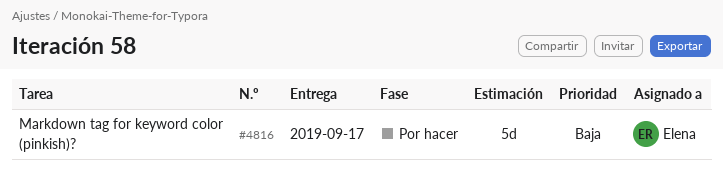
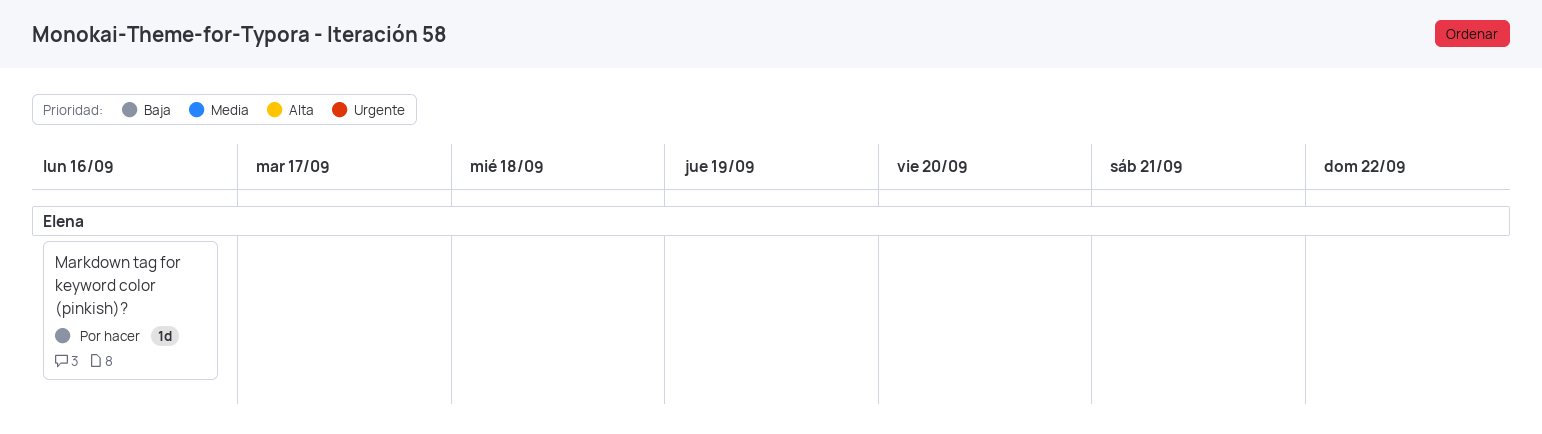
Markdown tag for keyword color (pinkish)?, estimate: 5d -> 1d
Markdown tag for keyword color (pinkish)?, due: Sep 17 -> Sep 16

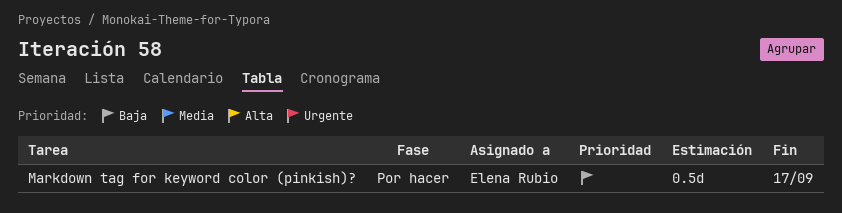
Markdown tag for keyword color (pinkish)?, estimate: 1d -> 0.5d
Markdown tag for keyword color (pinkish)?, due: Sep 16 -> Sep 17

